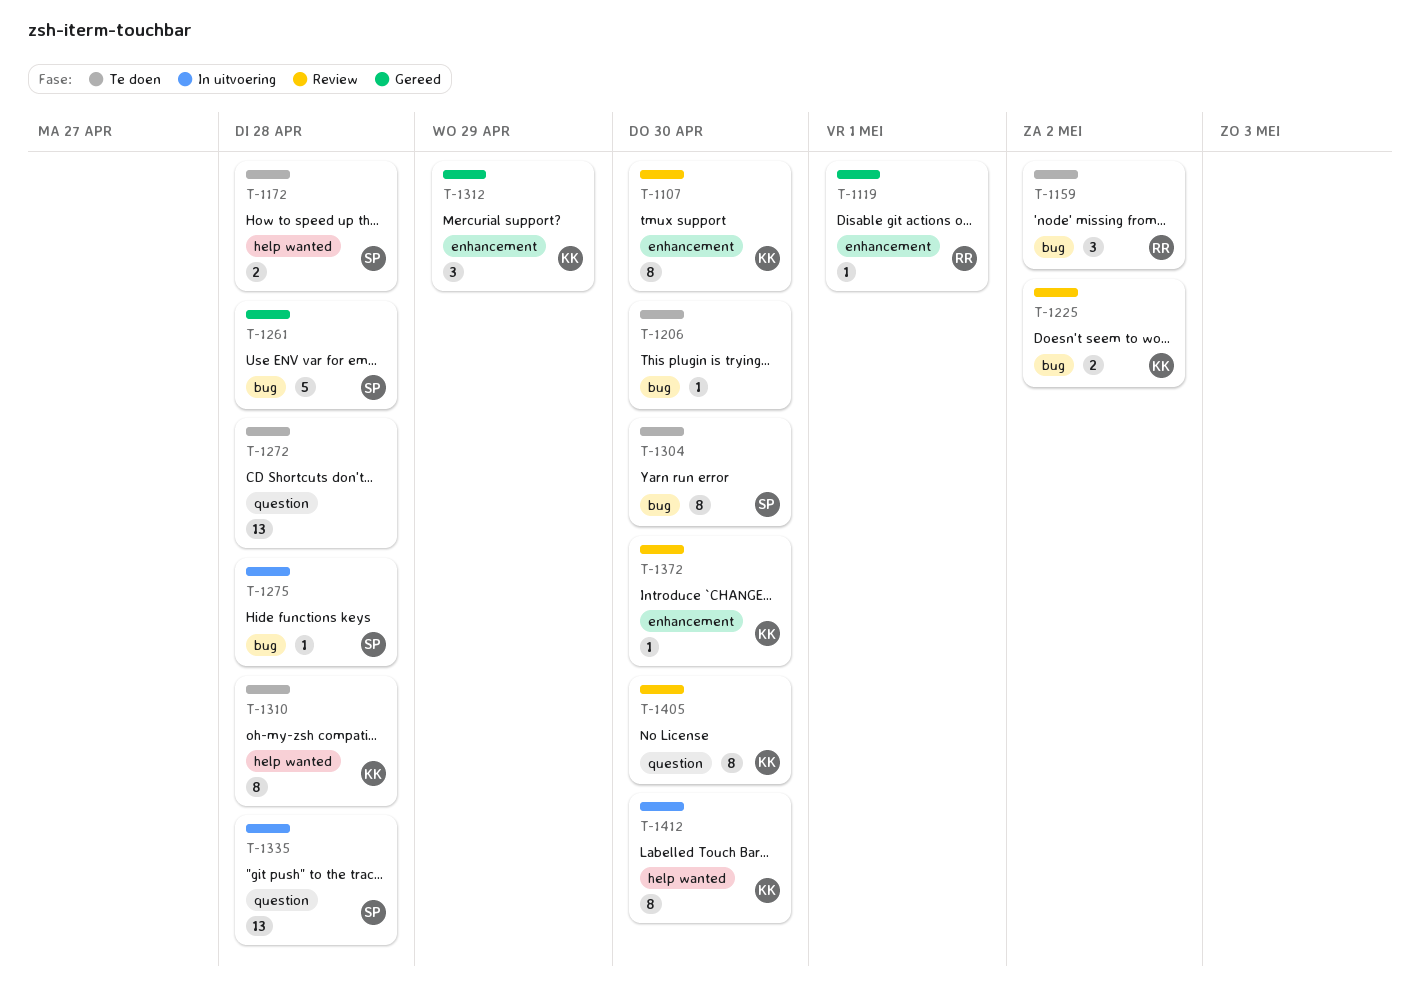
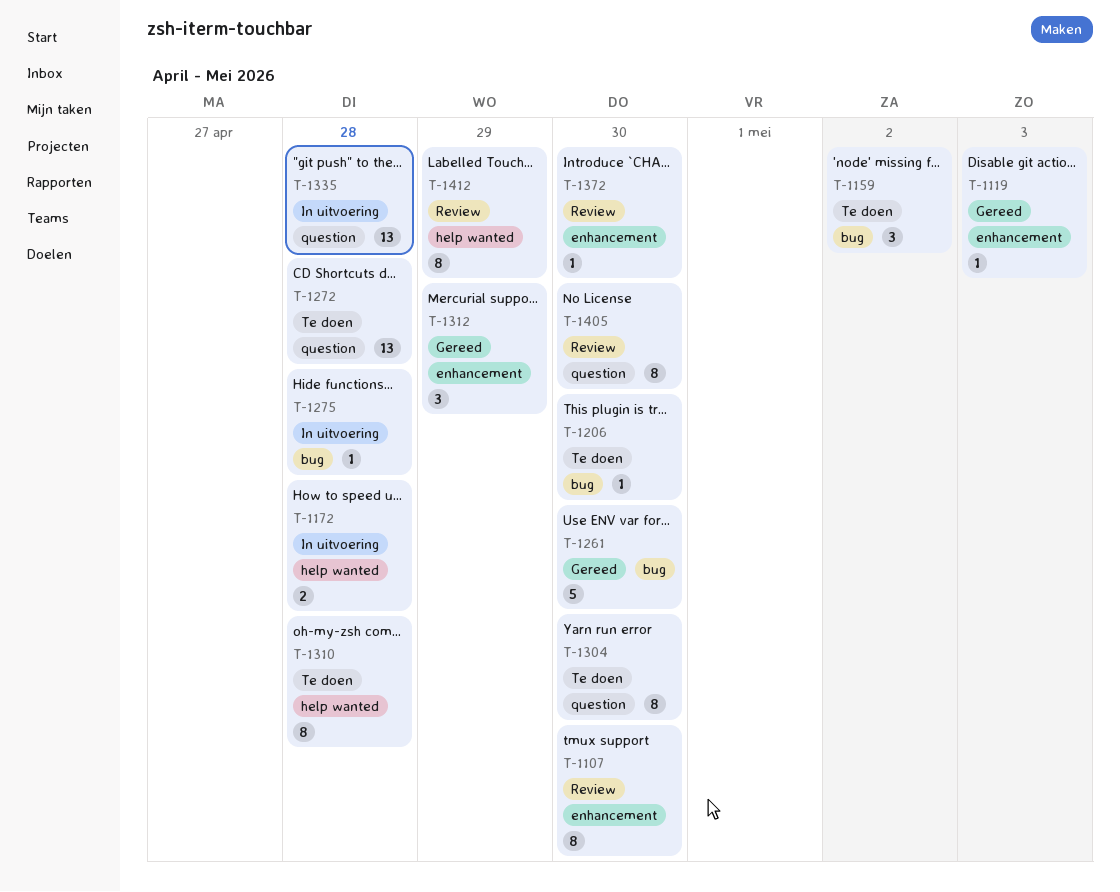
T-1119, due: May 1 -> May 3
T-1172, status: Te doen -> In uitvoering
T-1225: present -> none
T-1261, due: Apr 28 -> Apr 30
T-1304, label: bug -> question
T-1412, status: In uitvoering -> Review
T-1412, due: Apr 30 -> Apr 29

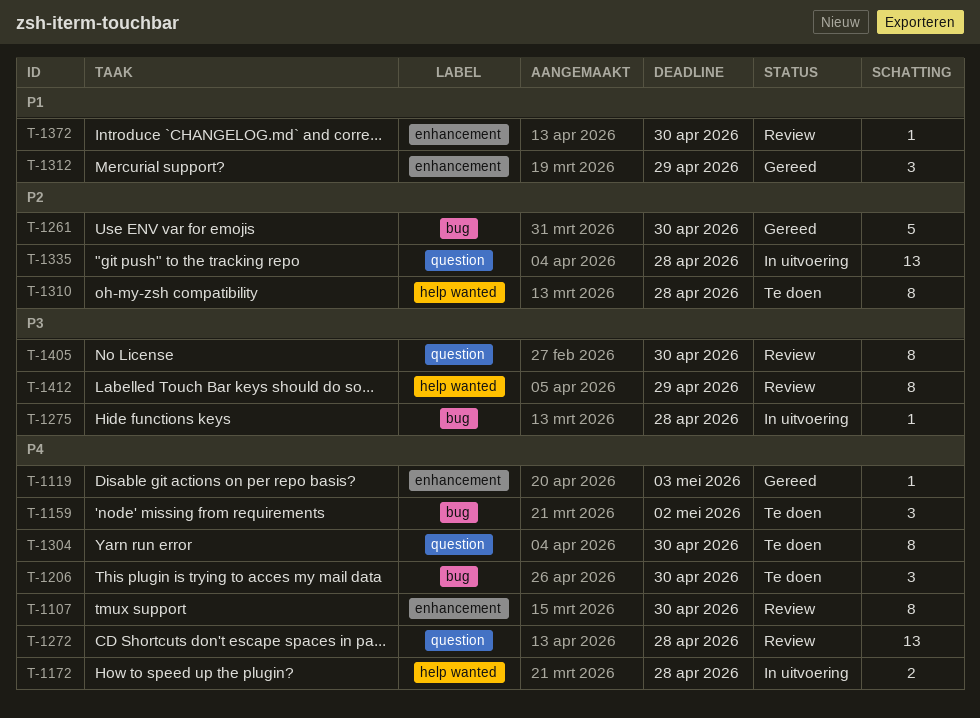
T-1206, estimate: 1 -> 3
T-1272, status: Te doen -> Review

